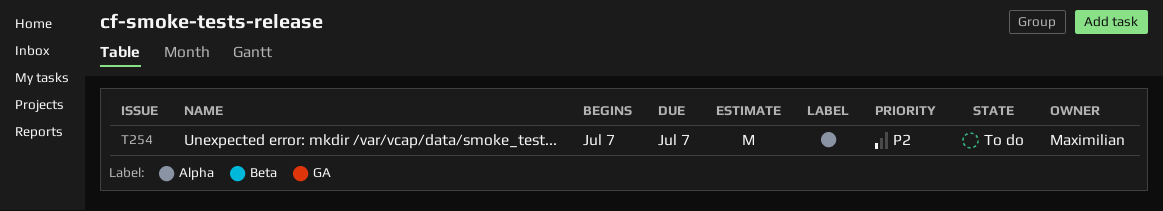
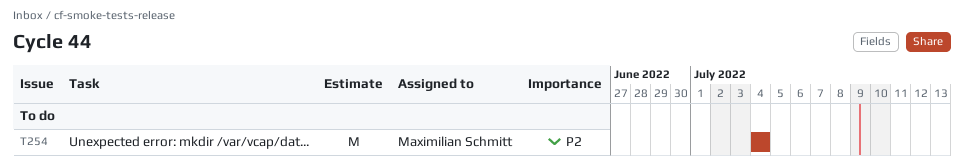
T254, start: Jul 7 -> Jul 4
T254, due: Jul 7 -> Jul 4

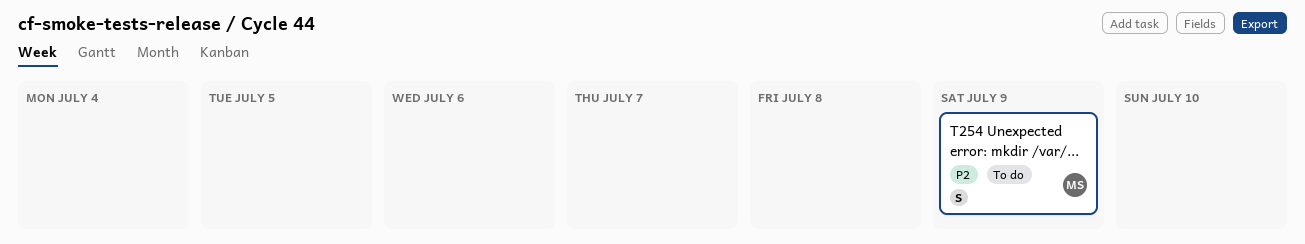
T254, estimate: M -> S
T254, due: Jul 4 -> Jul 9

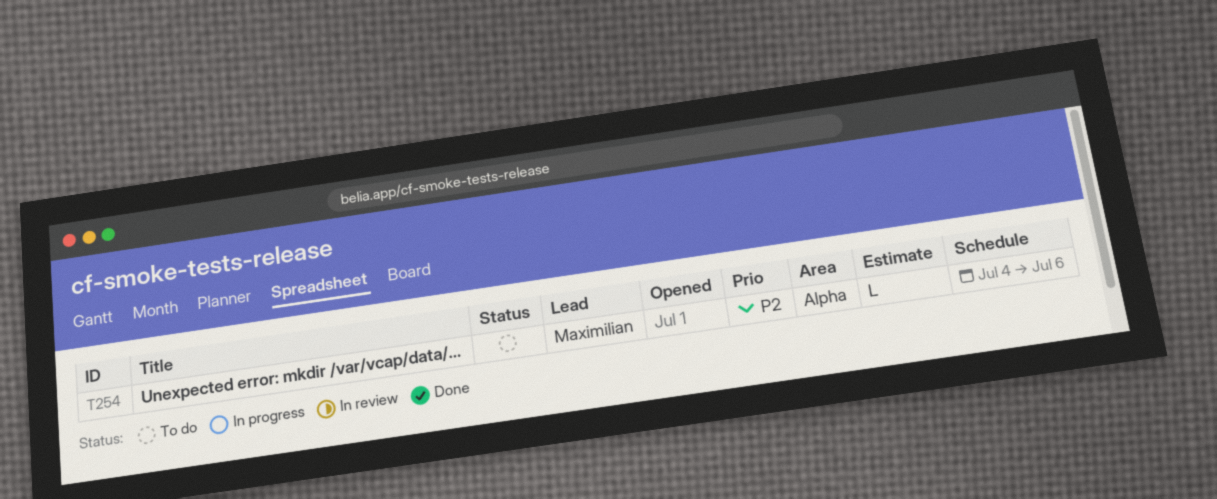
T254, estimate: S -> L
T254, due: Jul 9 -> Jul 6

